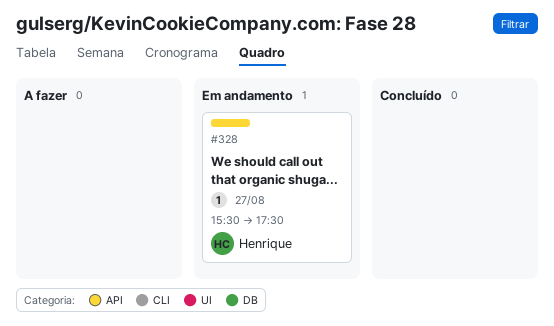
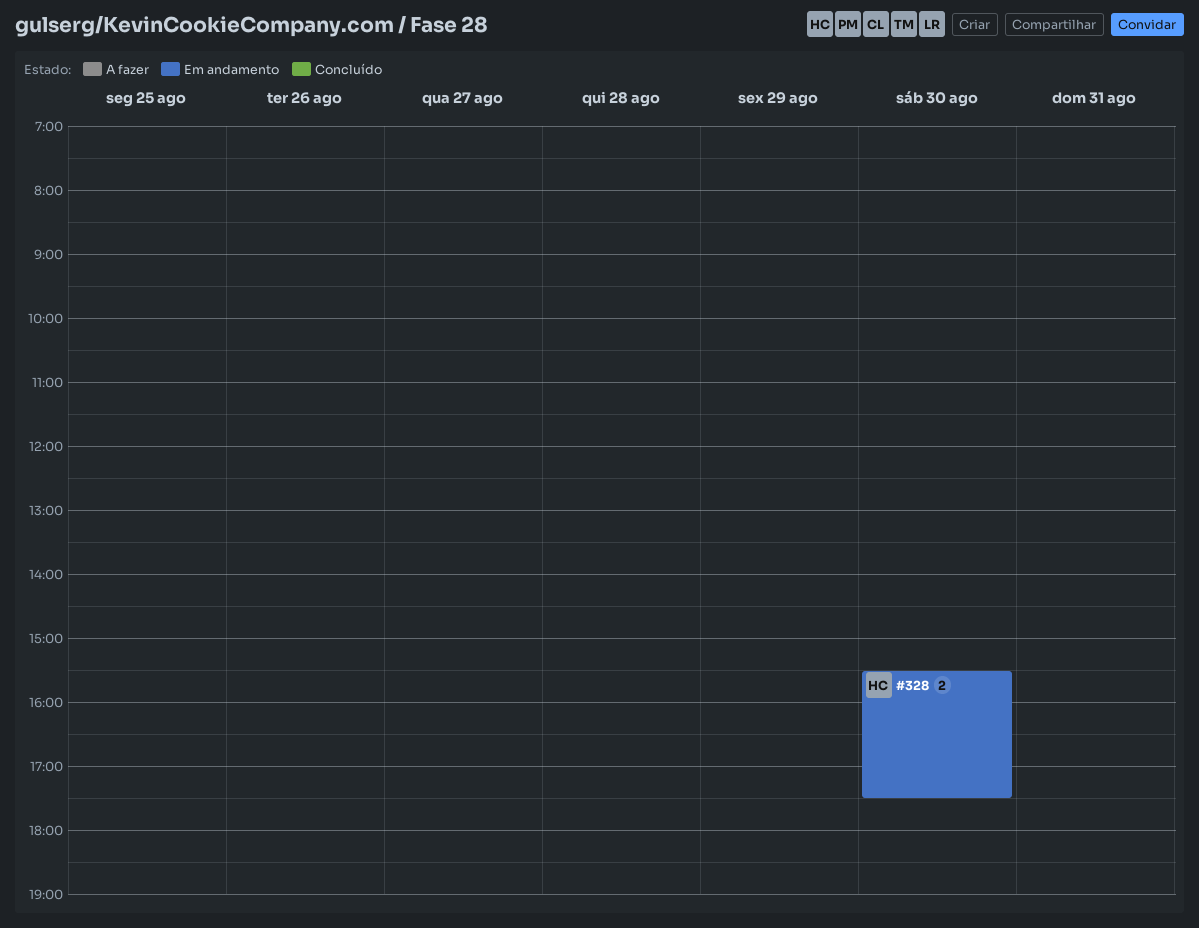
#328, estimate: 1 -> 2
#328, day: Aug 27 -> Aug 30

